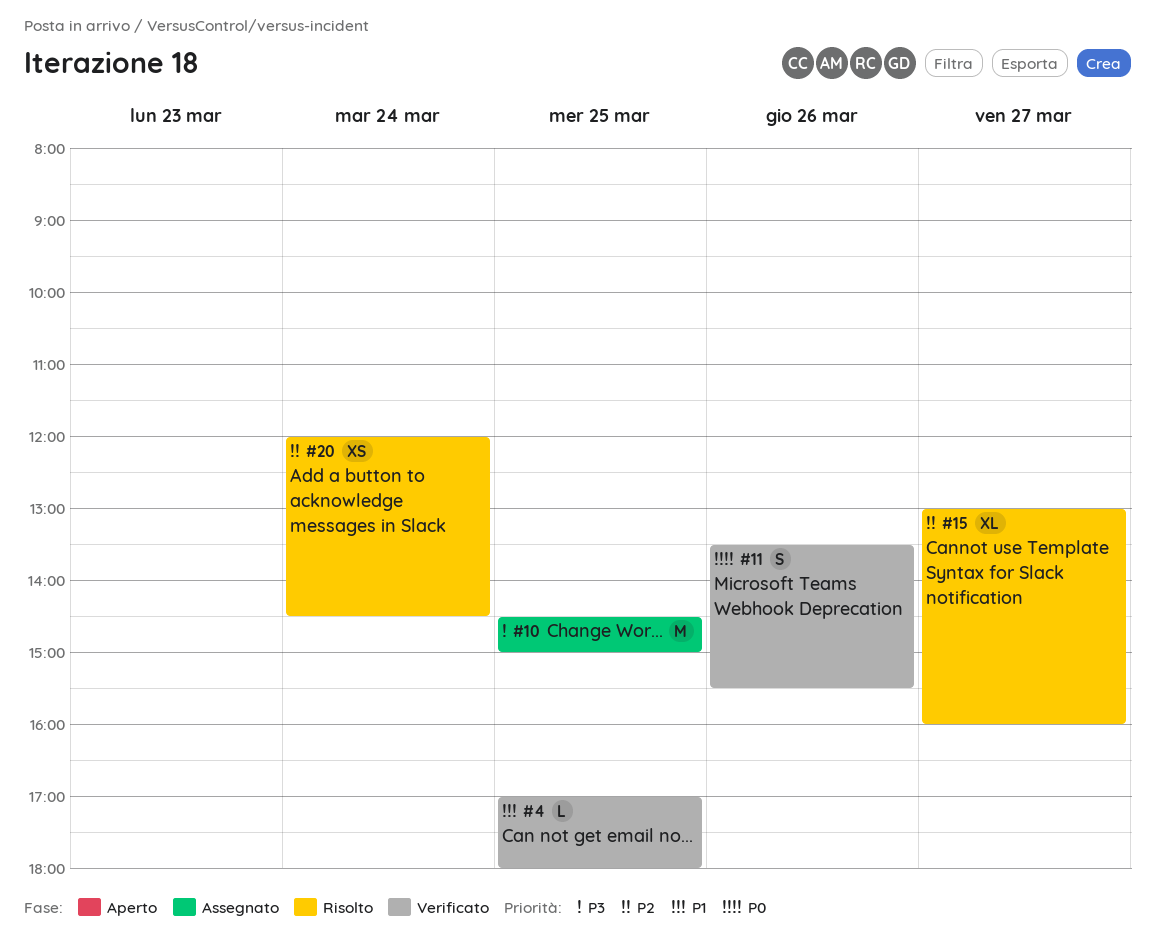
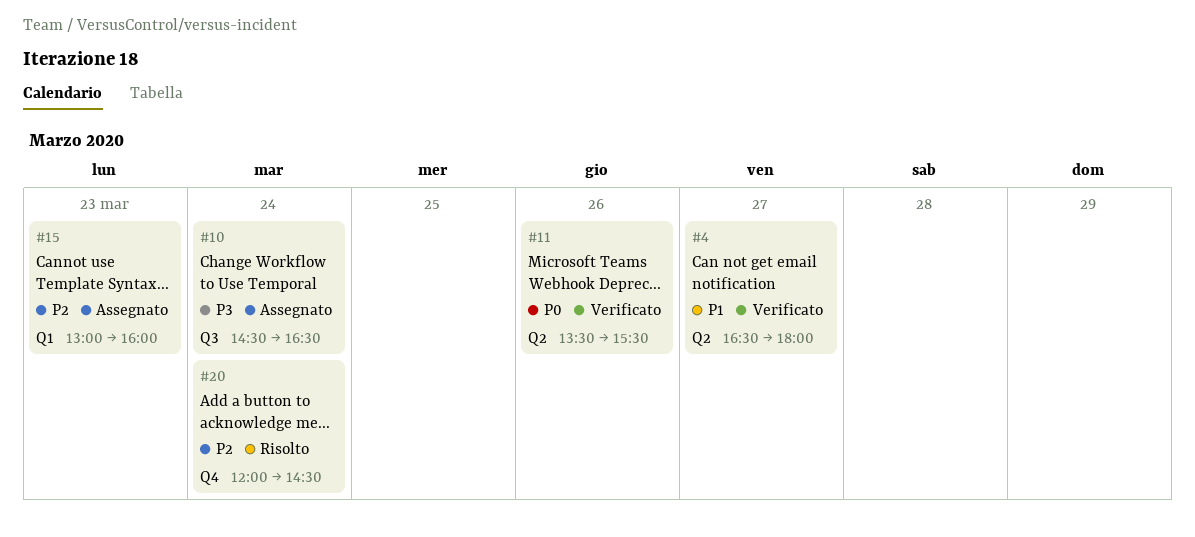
#4, day: Mar 25 -> Mar 27
#4, begins: 17:00 -> 16:30
#10, day: Mar 25 -> Mar 24
#10, ends: 15:00 -> 16:30
#15, status: Risolto -> Assegnato
#15, day: Mar 27 -> Mar 23

